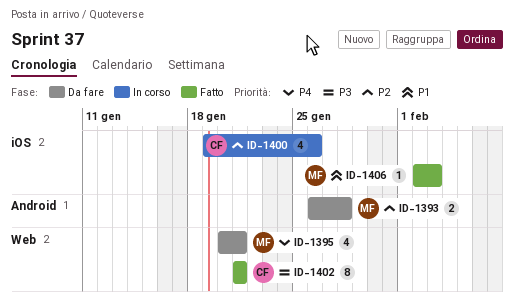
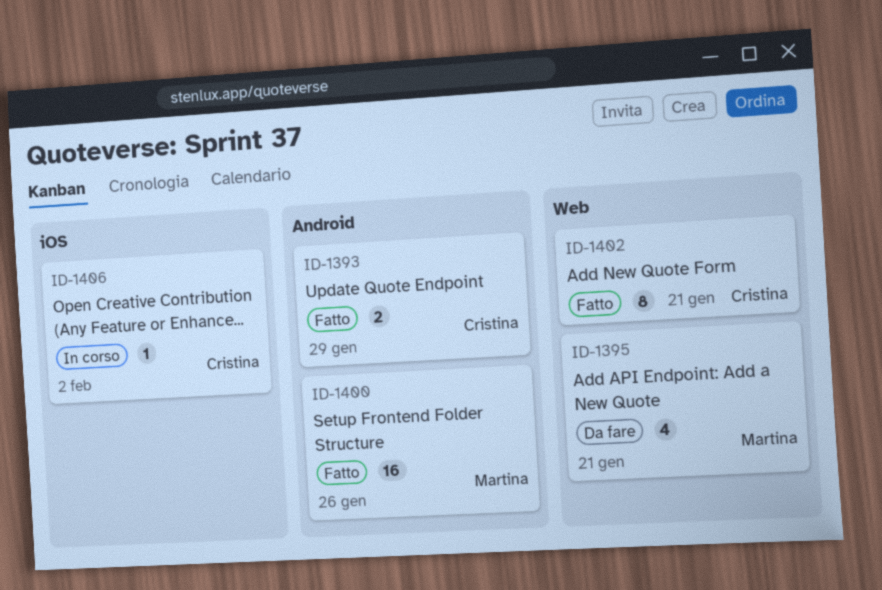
ID-1393, status: Da fare -> Fatto
ID-1393, owner: Martina -> Cristina
ID-1393, due: Jan 28 -> Jan 29
ID-1400, status: In corso -> Fatto
ID-1400, owner: Cristina -> Martina
ID-1400, label: iOS -> Android
ID-1400, estimate: 4 -> 16
ID-1406, status: Fatto -> In corso
ID-1406, owner: Martina -> Cristina
ID-1406, due: Feb 3 -> Feb 2

